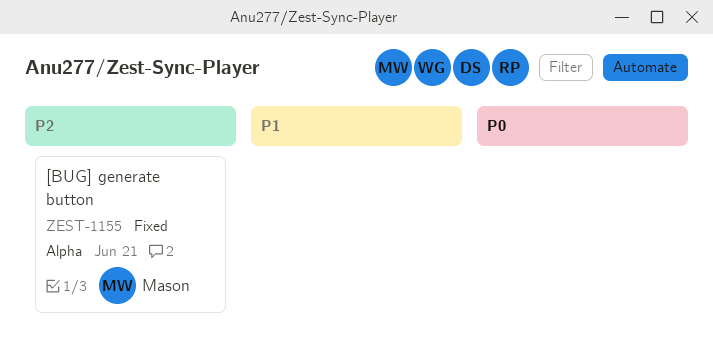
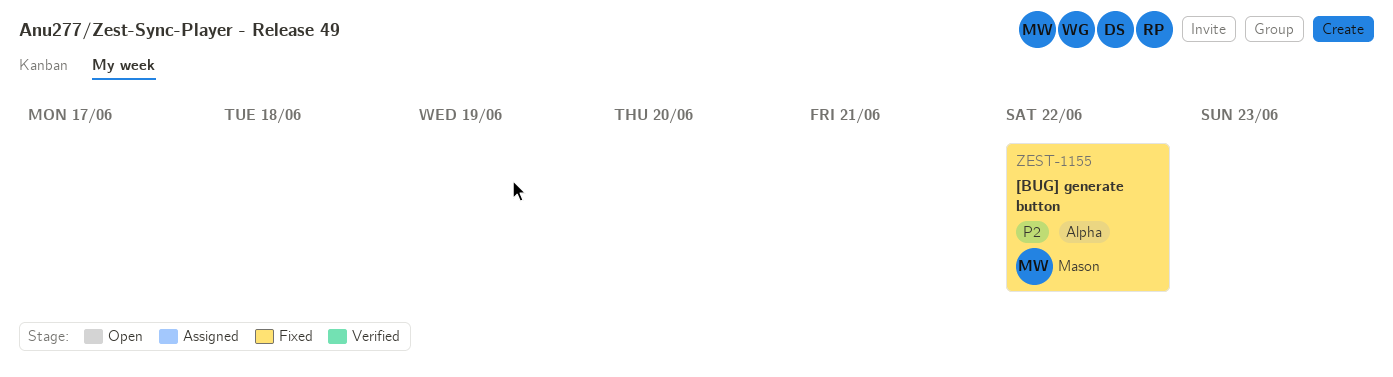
ZEST-1155, due: Jun 21 -> Jun 22

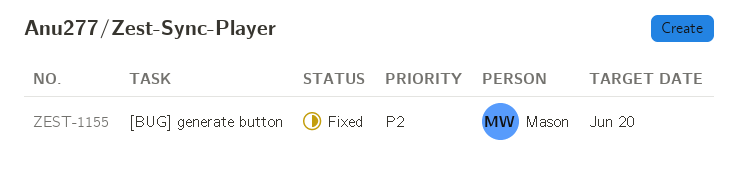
ZEST-1155, due: Jun 22 -> Jun 20

